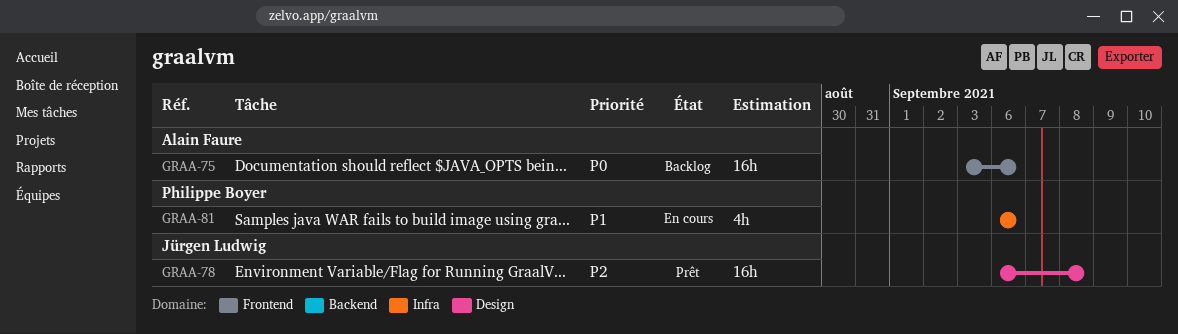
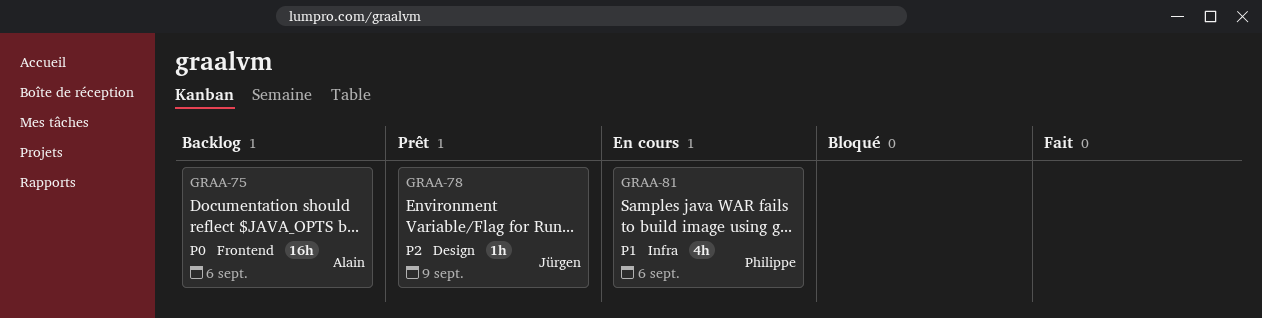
GRAA-78, estimate: 16h -> 1h
GRAA-78, due: Sep 8 -> Sep 9

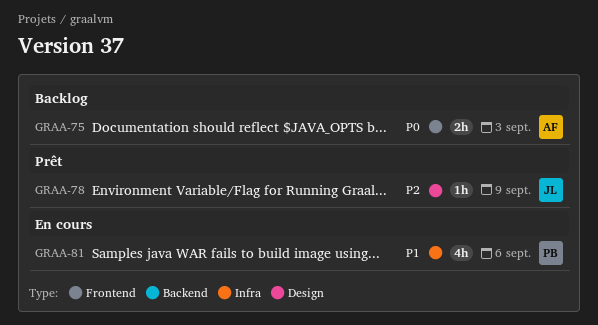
GRAA-75, estimate: 16h -> 2h
GRAA-75, due: Sep 6 -> Sep 3

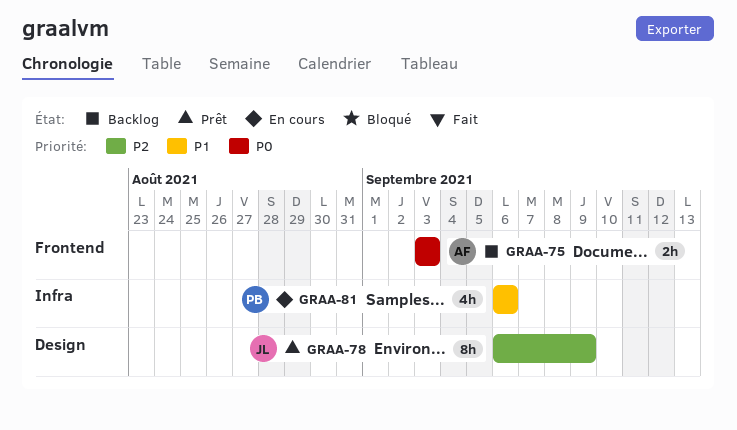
GRAA-78, estimate: 1h -> 8h

